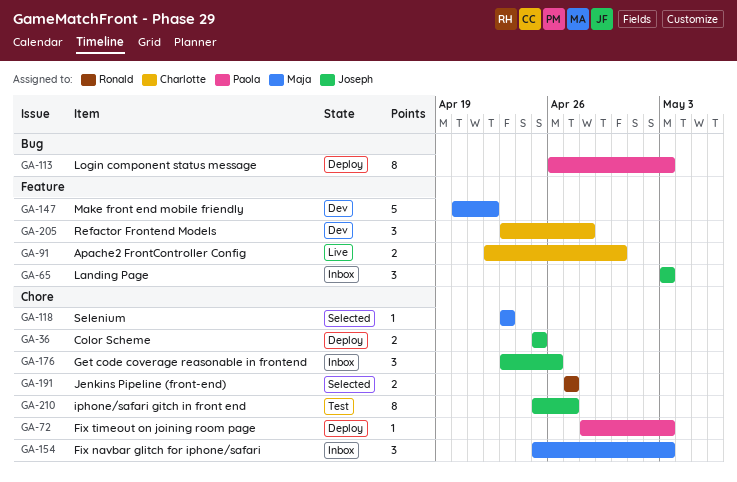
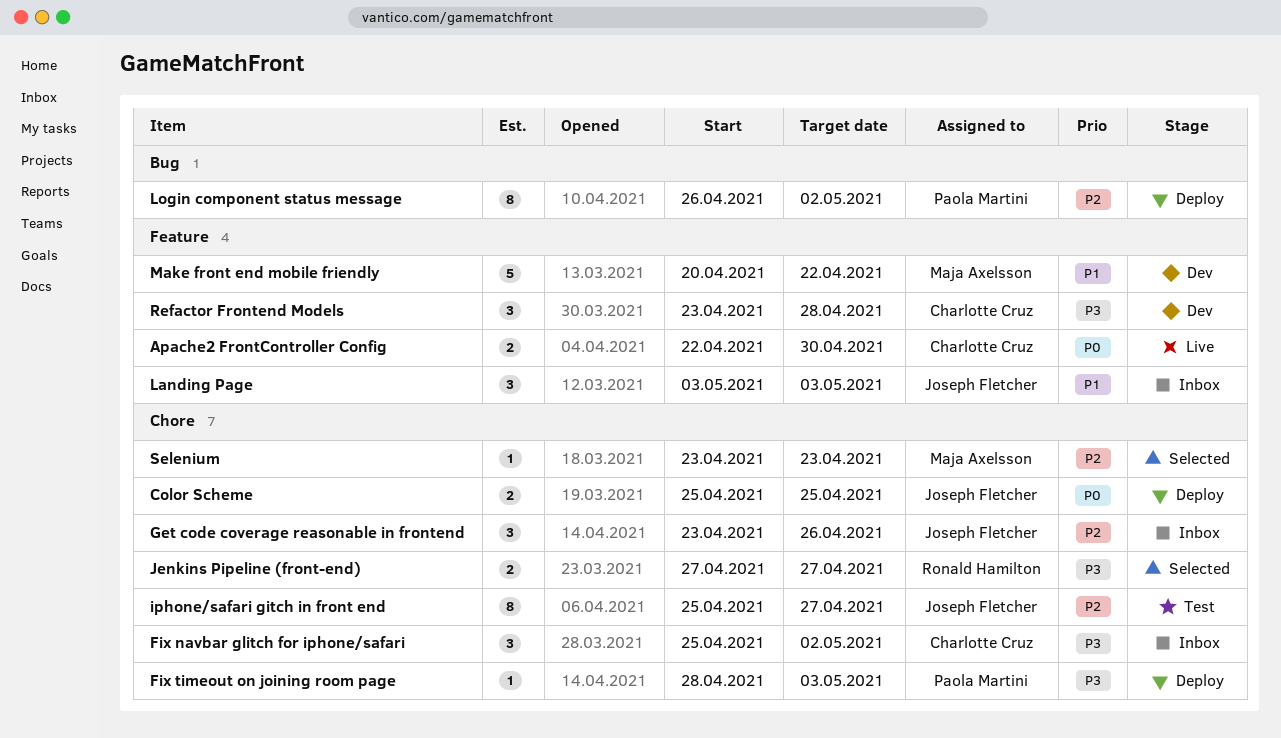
Fix navbar glitch for iphone/safari, owner: Maja Axelsson -> Charlotte Cruz
Fix navbar glitch for iphone/safari, due: May 3 -> May 2
Login component status message, due: May 3 -> May 2

